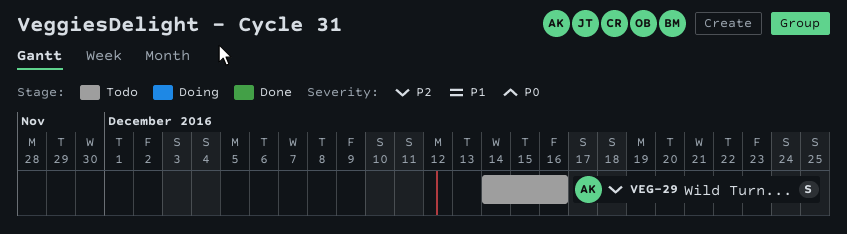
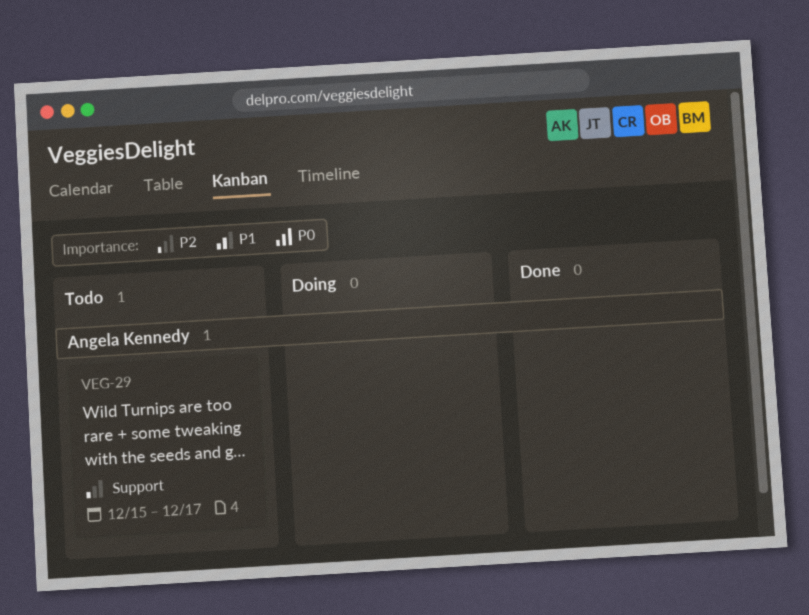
VEG-29, start: Dec 14 -> Dec 15
VEG-29, due: Dec 16 -> Dec 17

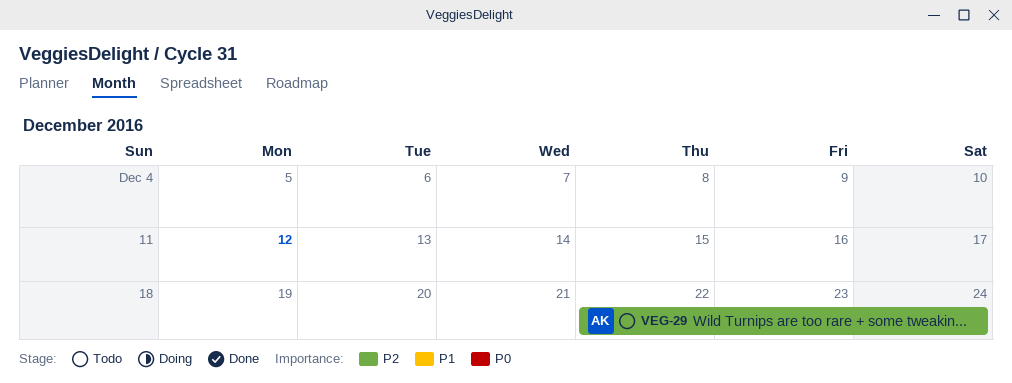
VEG-29, start: Dec 15 -> Dec 22
VEG-29, due: Dec 17 -> Dec 24

